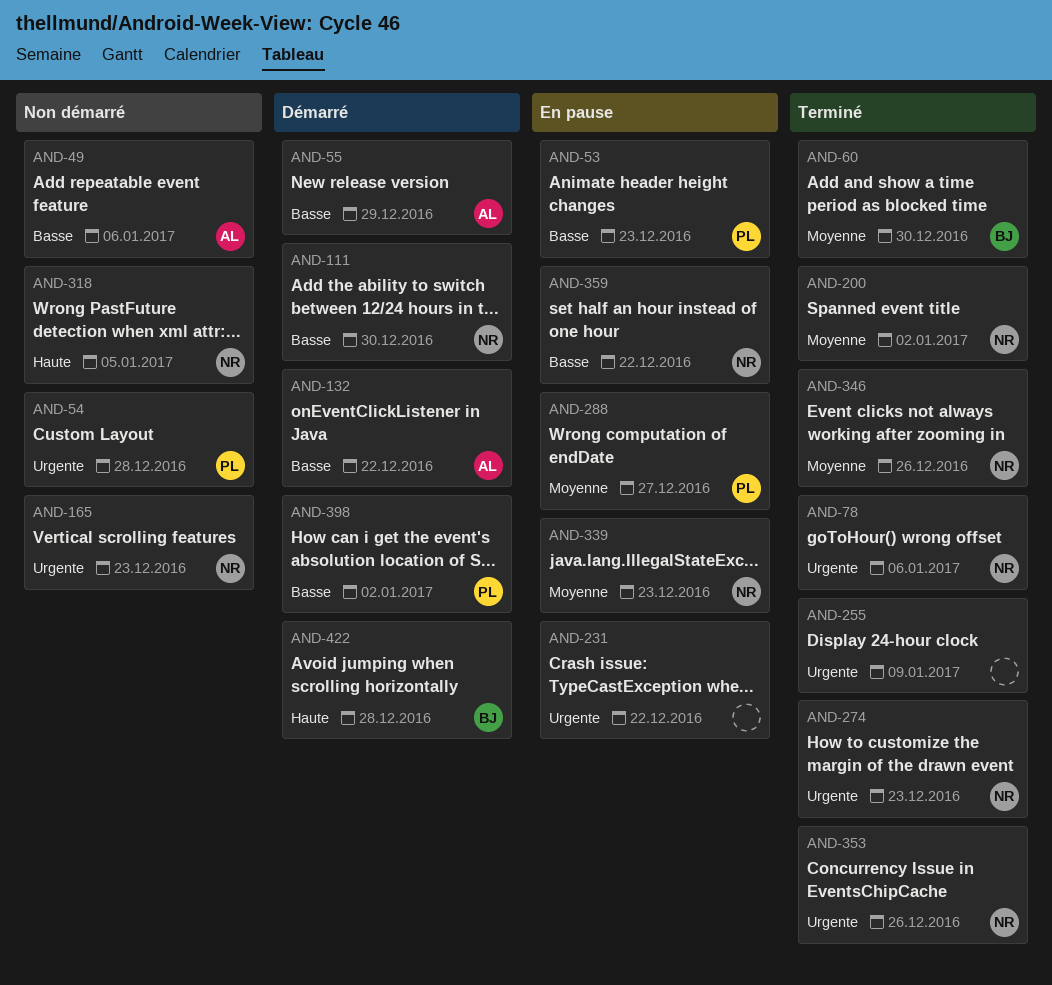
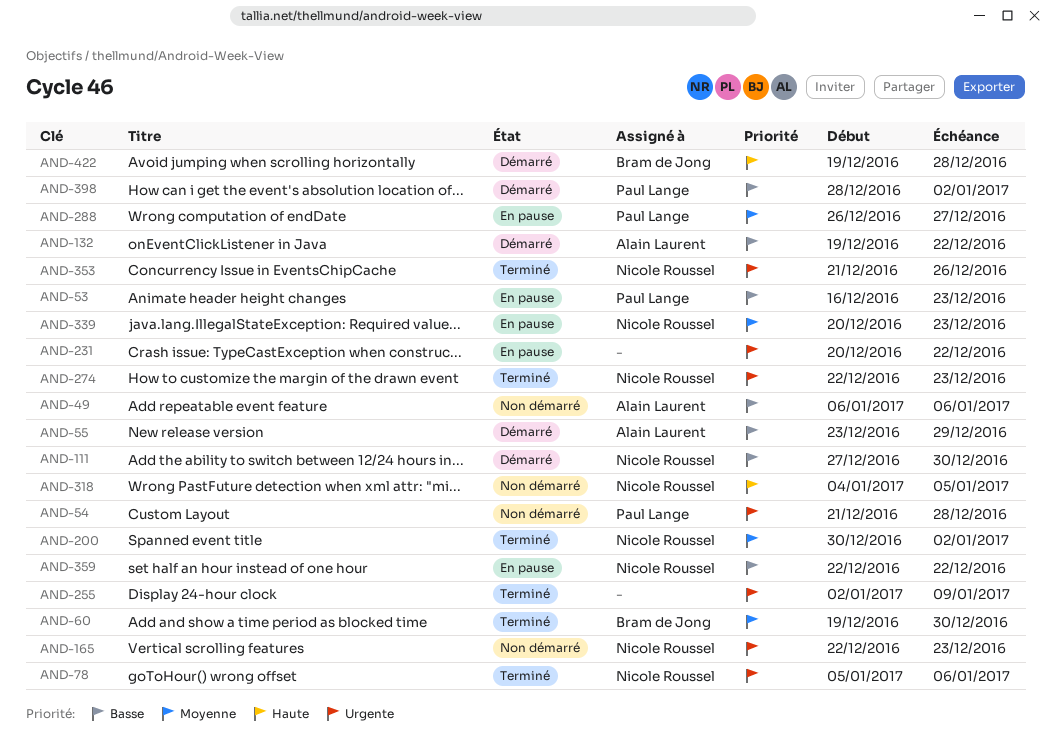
AND-346: present -> none

